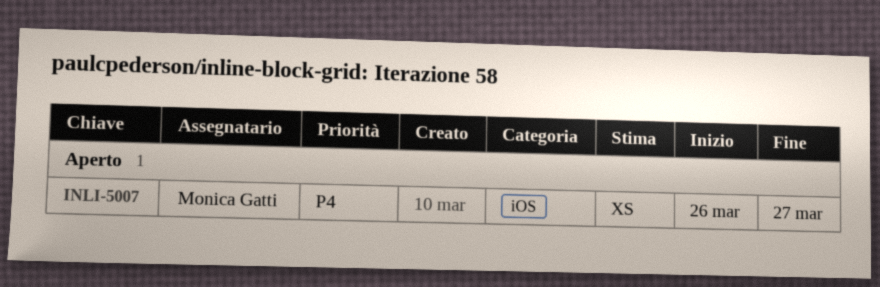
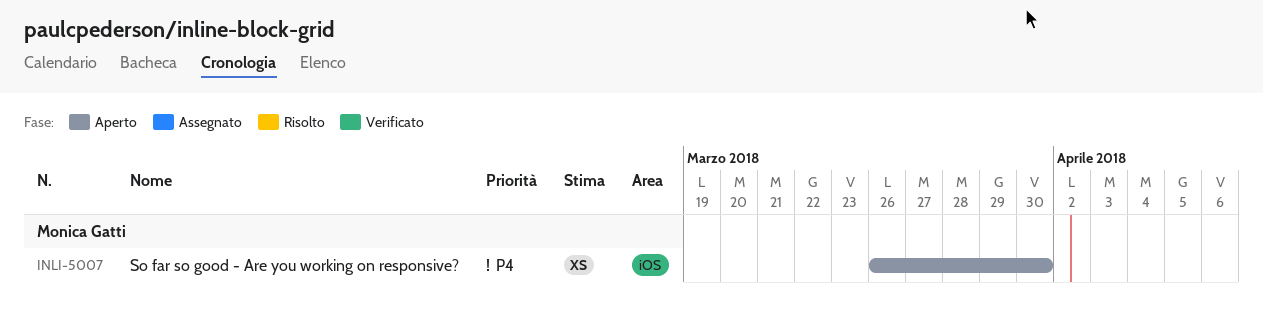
INLI-5007, due: Mar 27 -> Mar 30

